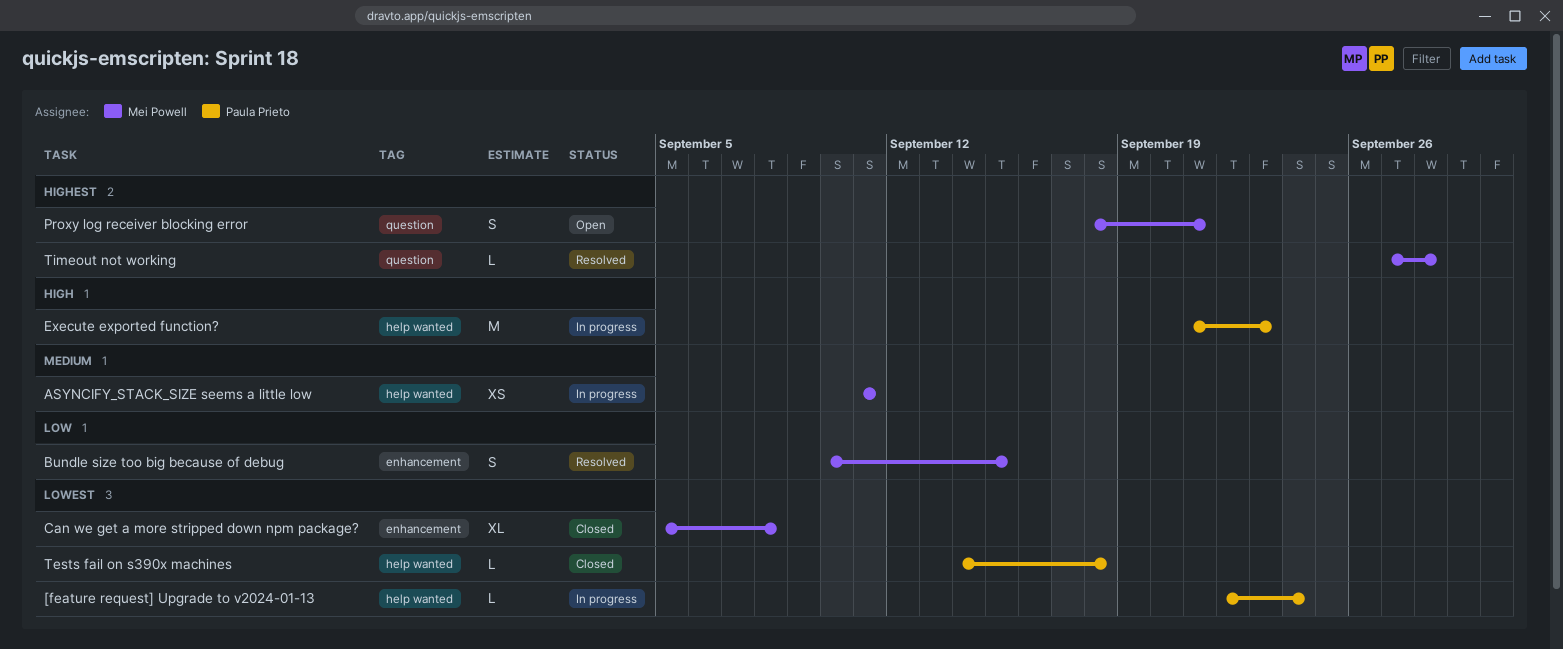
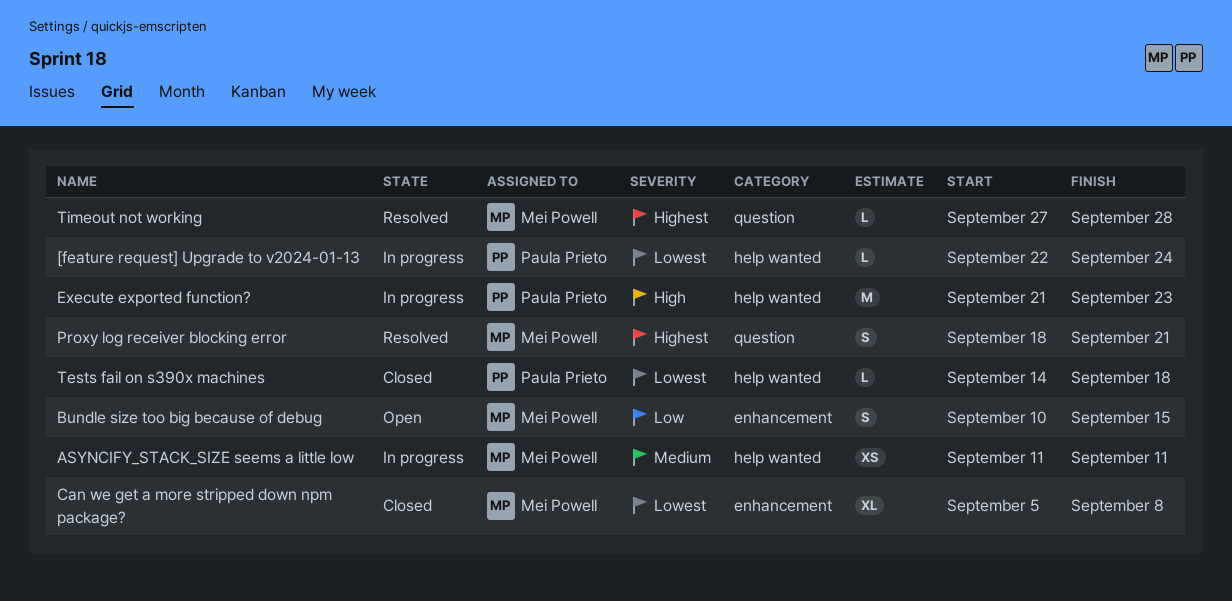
Bundle size too big because of debug, status: Resolved -> Open
Proxy log receiver blocking error, status: Open -> Resolved

